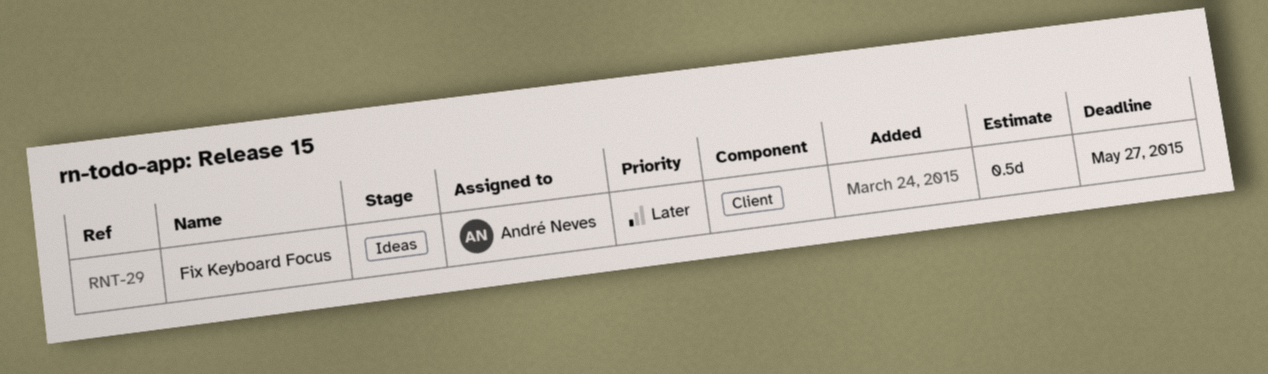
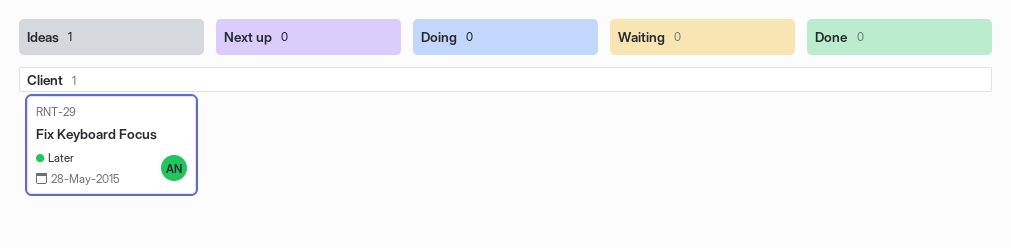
RNT-29, due: May 27 -> May 28

